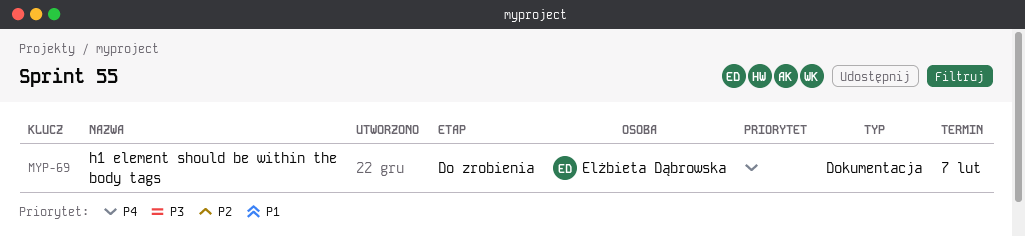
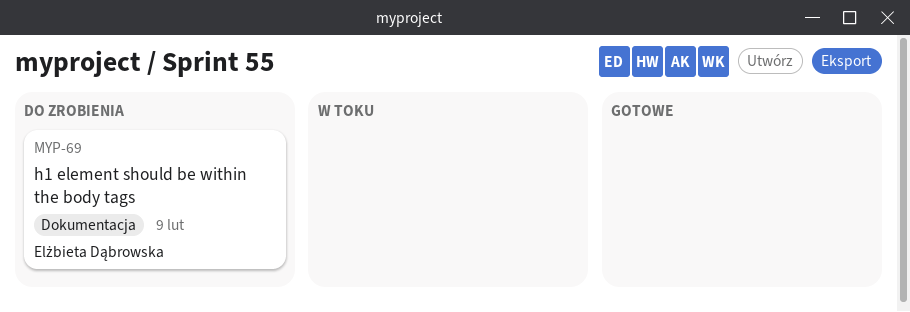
MYP-69, due: Feb 7 -> Feb 9

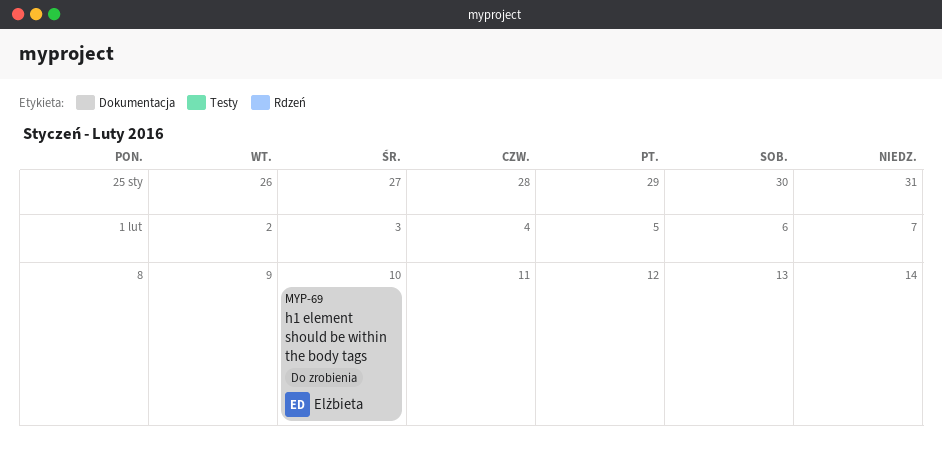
MYP-69, due: Feb 9 -> Feb 10

